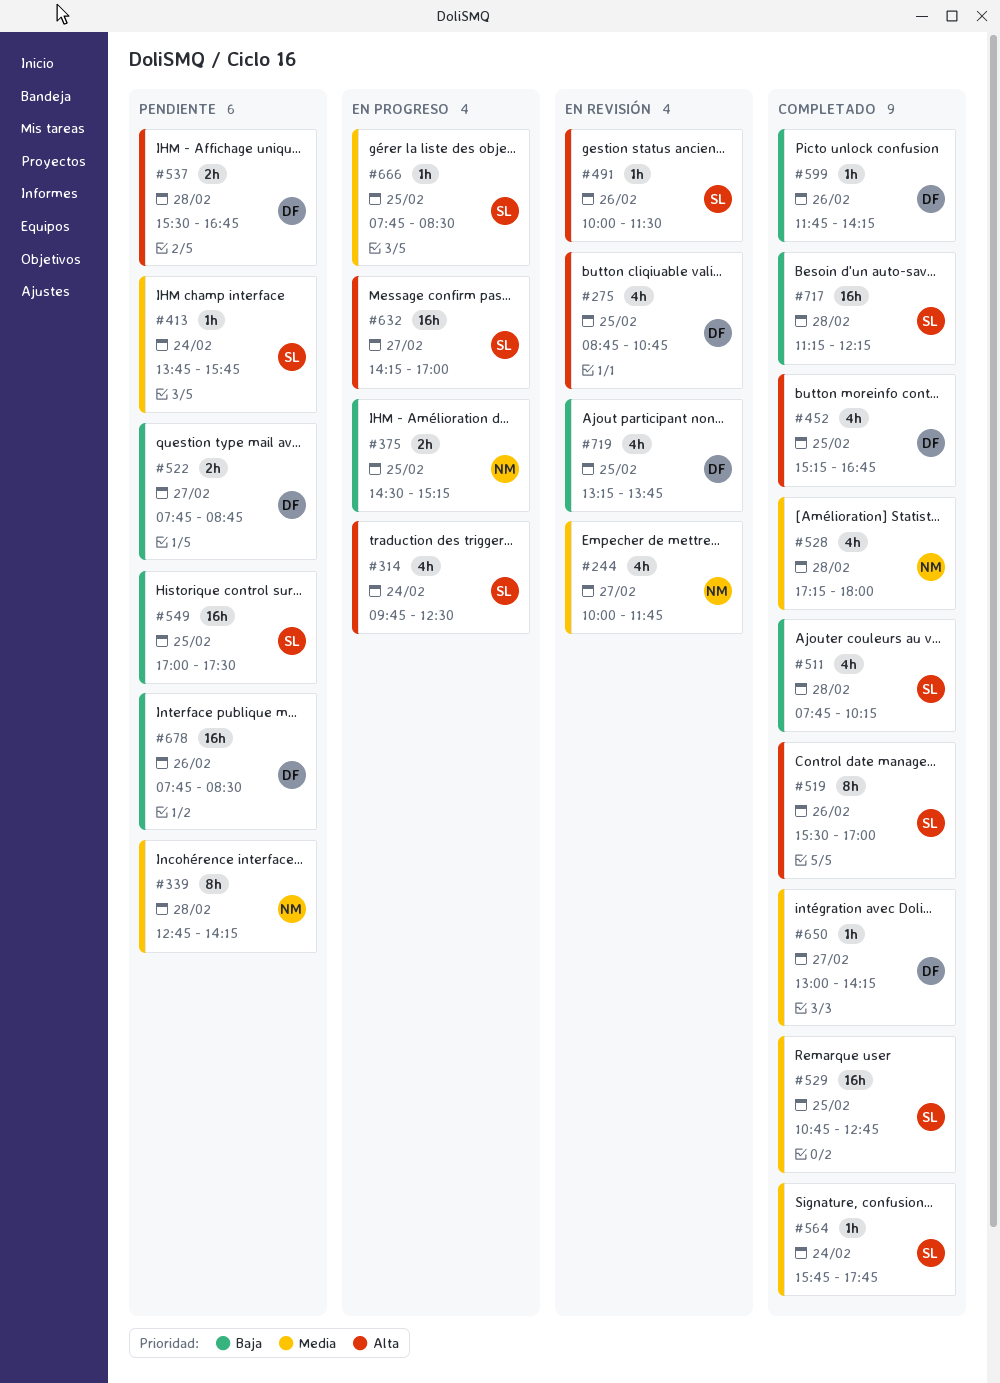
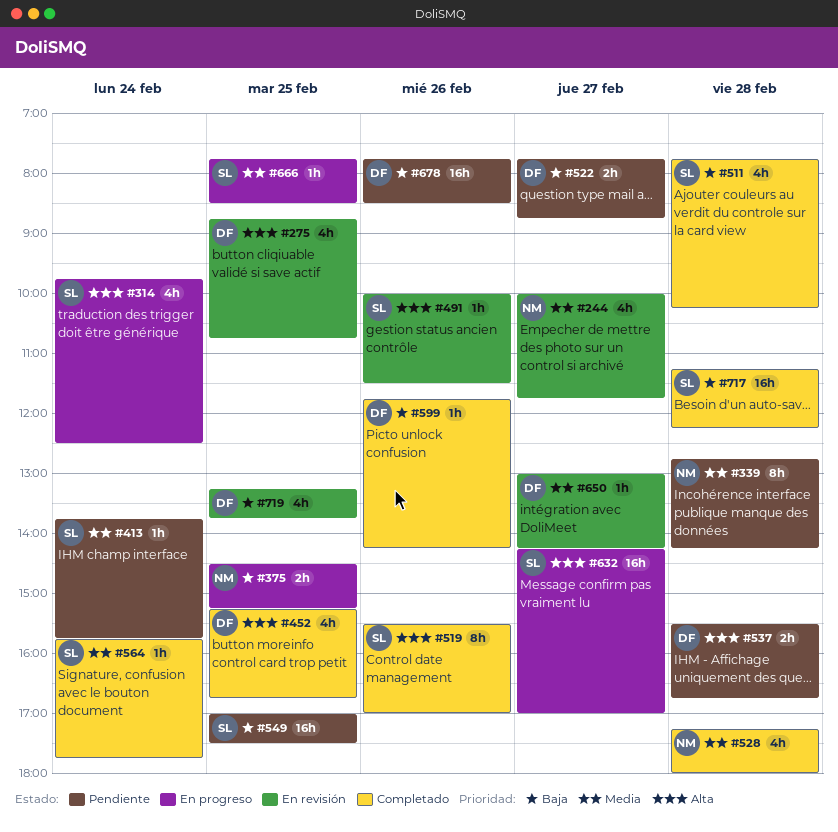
#529: present -> none
#650, status: Completado -> En revisión

